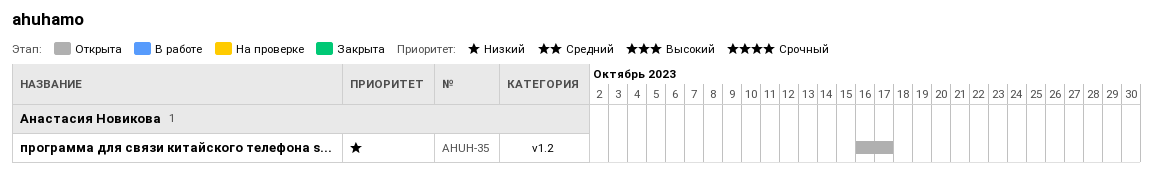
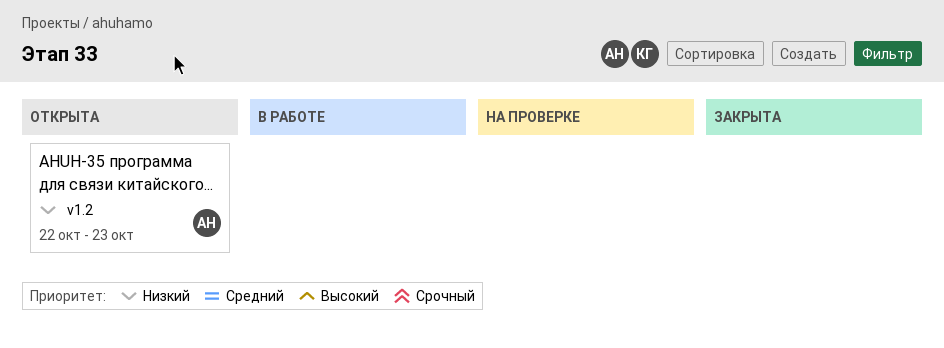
AHUH-35, start: Oct 16 -> Oct 22
AHUH-35, due: Oct 17 -> Oct 23

